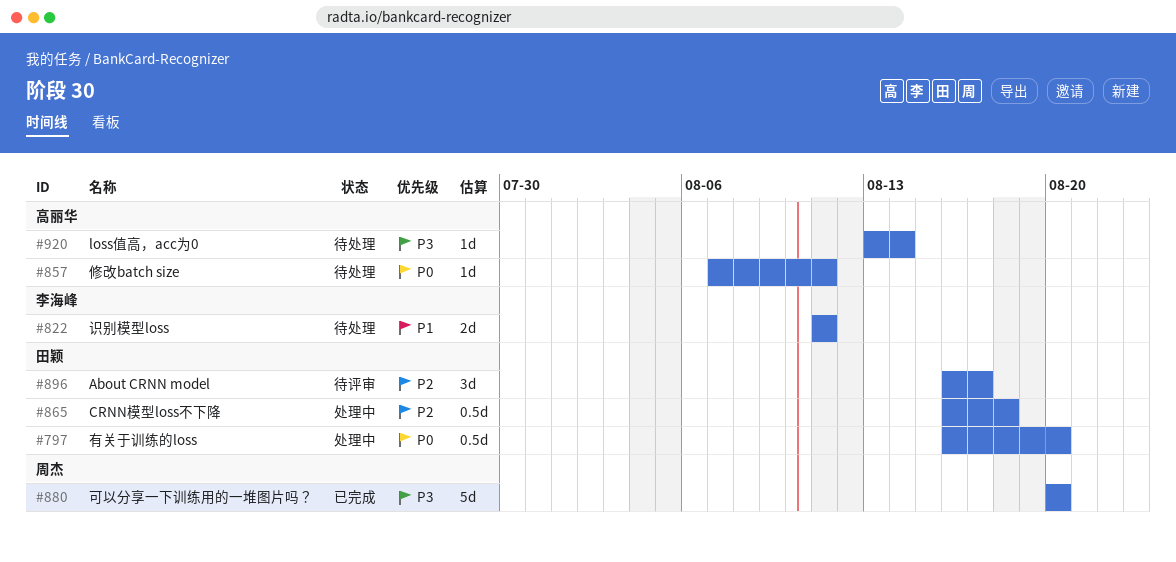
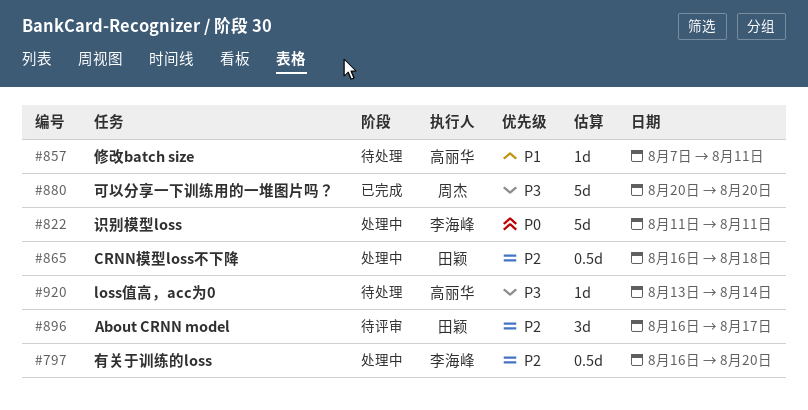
#797, owner: 田颖 -> 李海峰
#797, priority: P0 -> P2
#822, status: 待处理 -> 处理中
#822, priority: P1 -> P0
#822, estimate: 2d -> 5d
#857, priority: P0 -> P1

